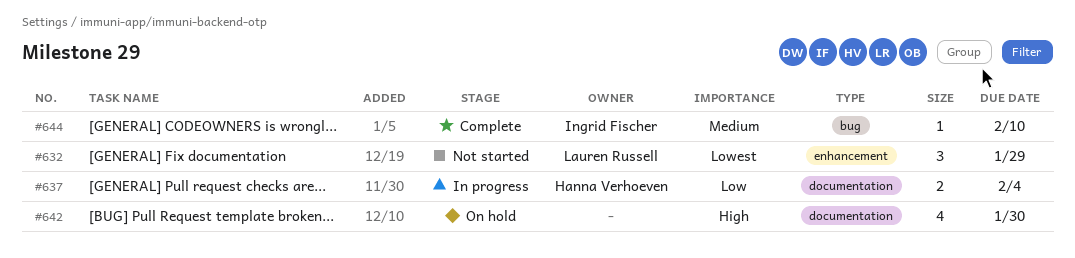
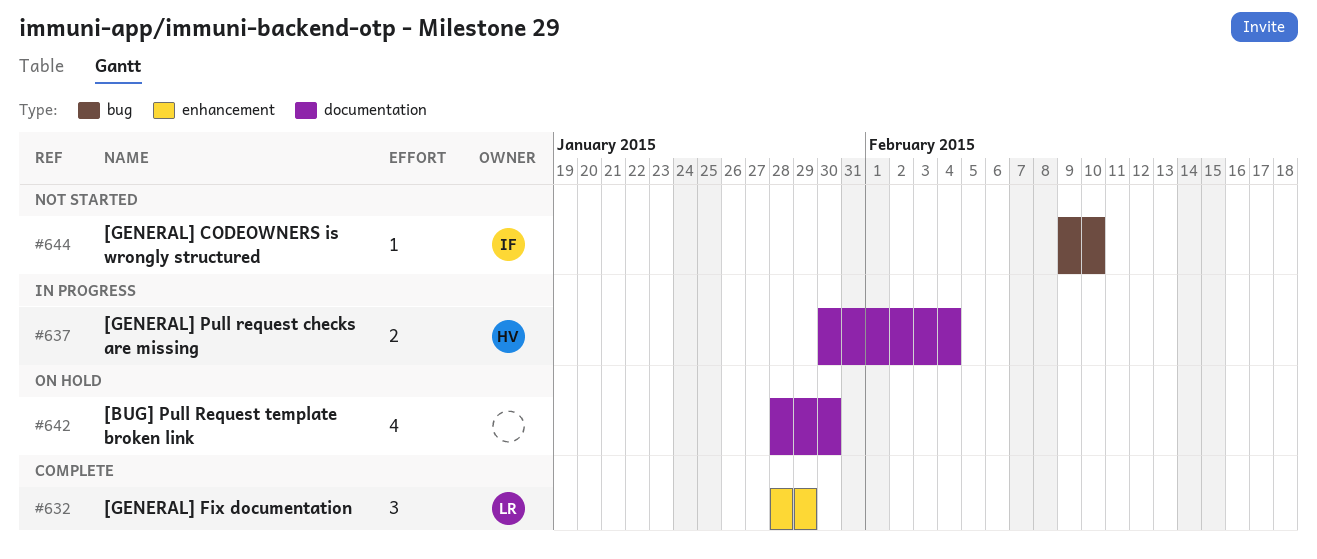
#632, status: Not started -> Complete
#644, status: Complete -> Not started

